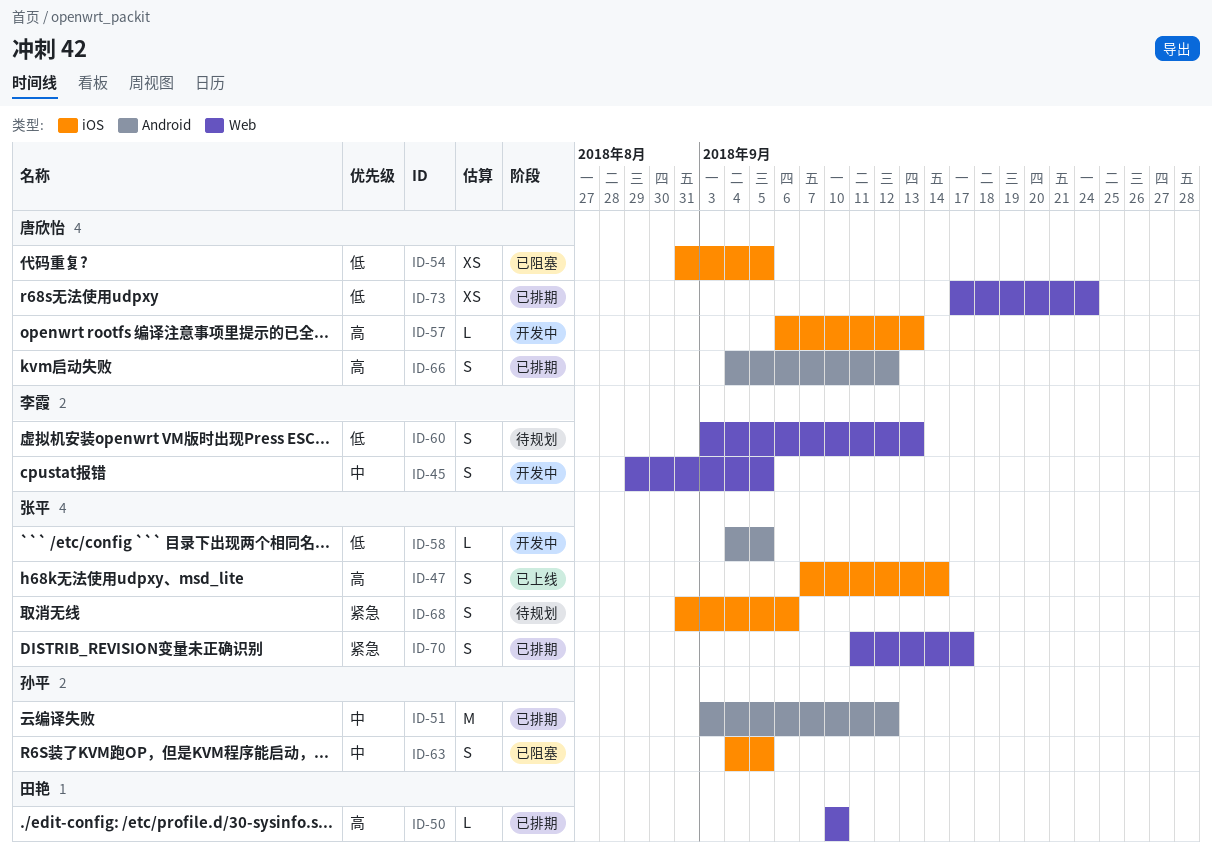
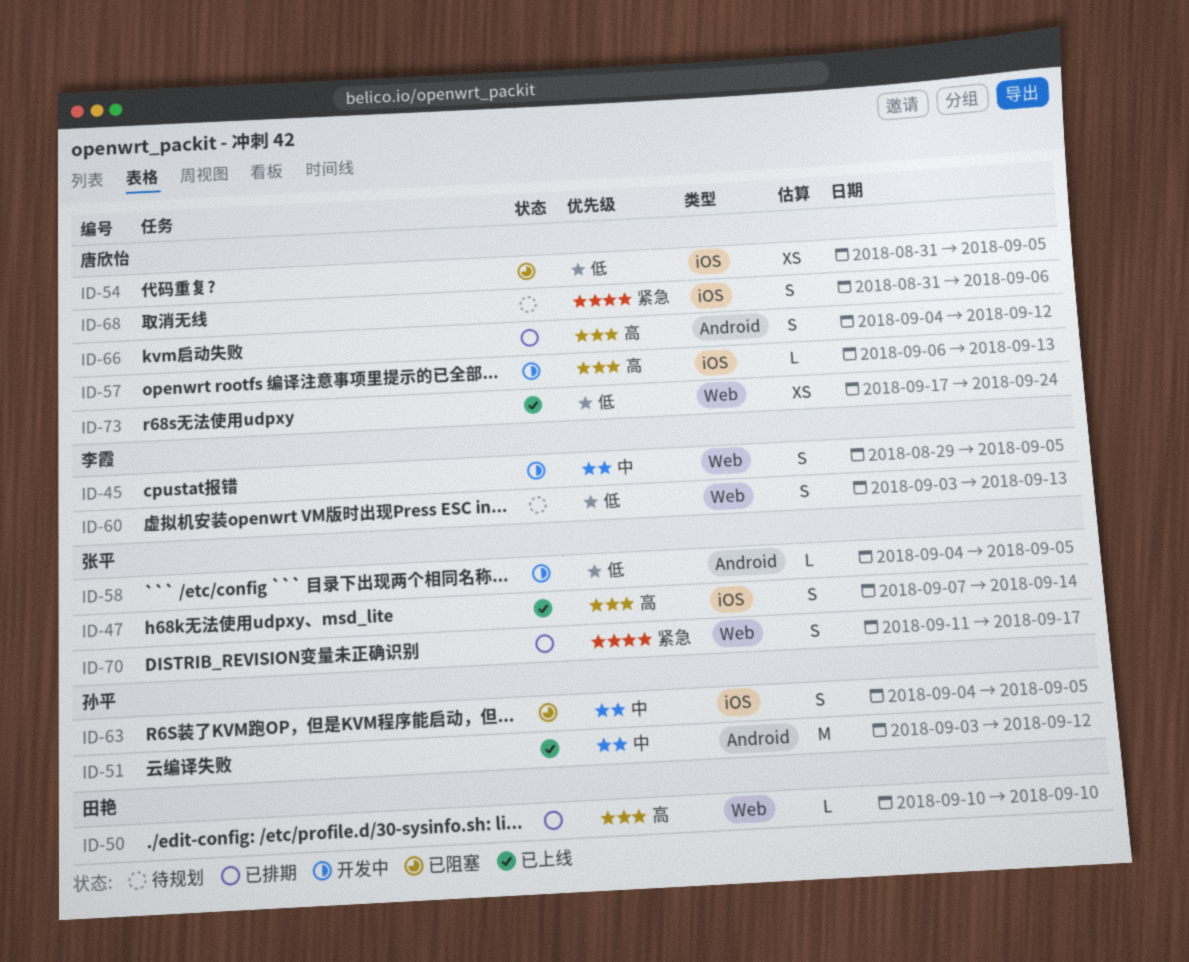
ID-51, status: 已排期 -> 已上线
ID-68, owner: 张平 -> 唐欣怡
ID-73, status: 已排期 -> 已上线

